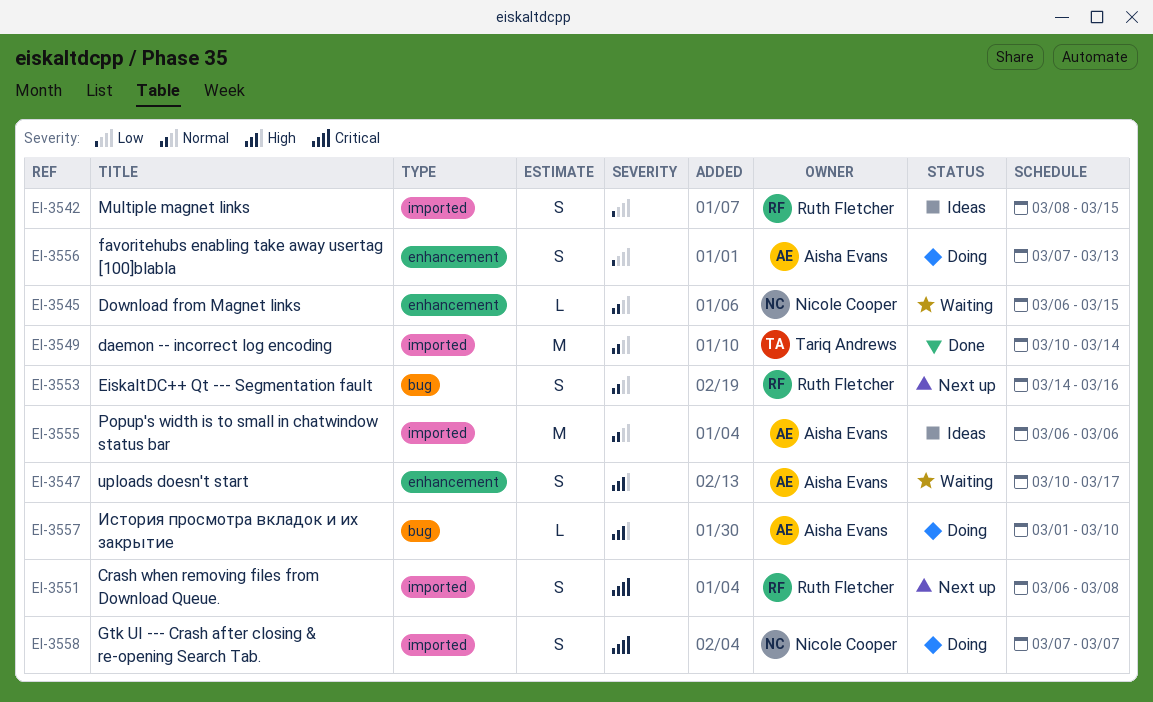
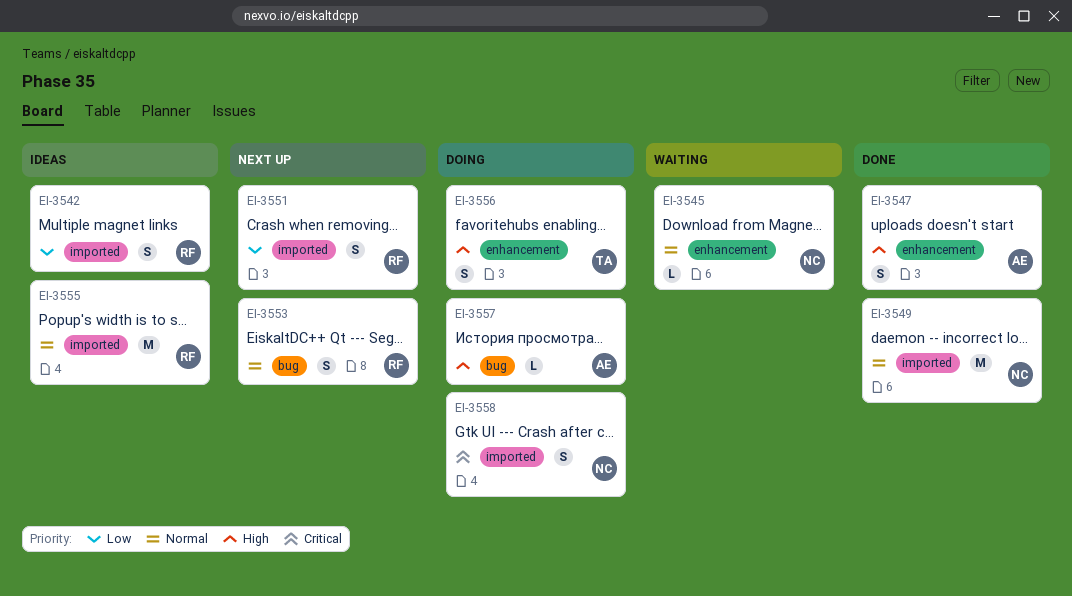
EI-3547, status: Waiting -> Done
EI-3549, owner: Tariq Andrews -> Nicole Cooper
EI-3551, priority: Critical -> Low
EI-3555, owner: Aisha Evans -> Ruth Fletcher
EI-3556, owner: Aisha Evans -> Tariq Andrews
EI-3556, priority: Low -> High

